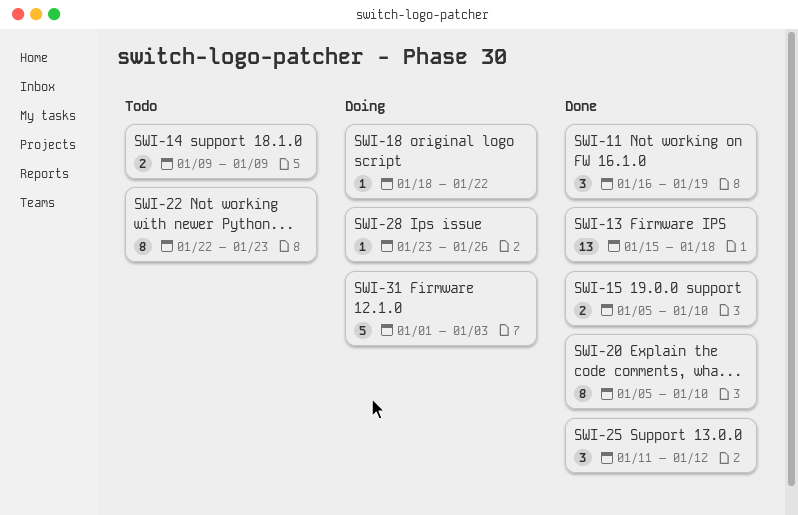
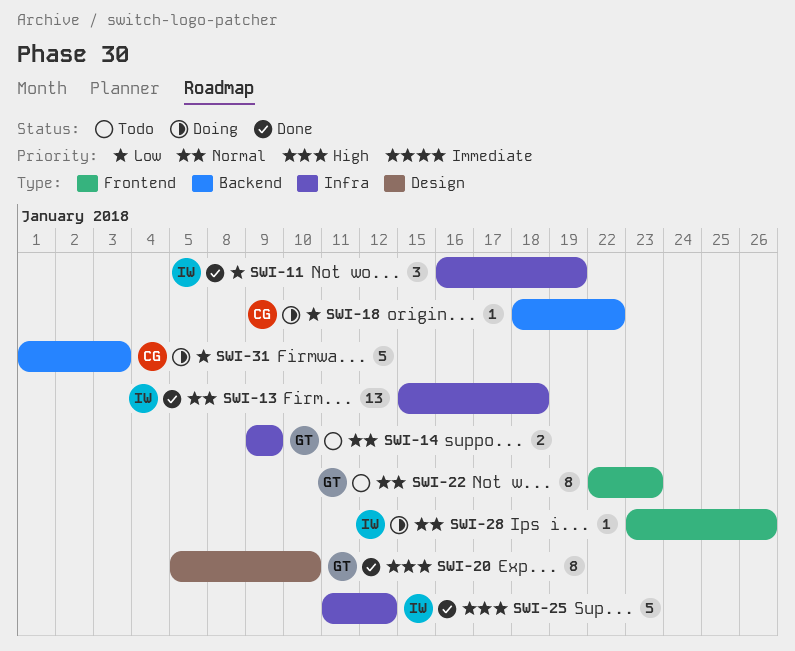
SWI-15: present -> none
SWI-25, estimate: 3 -> 5

